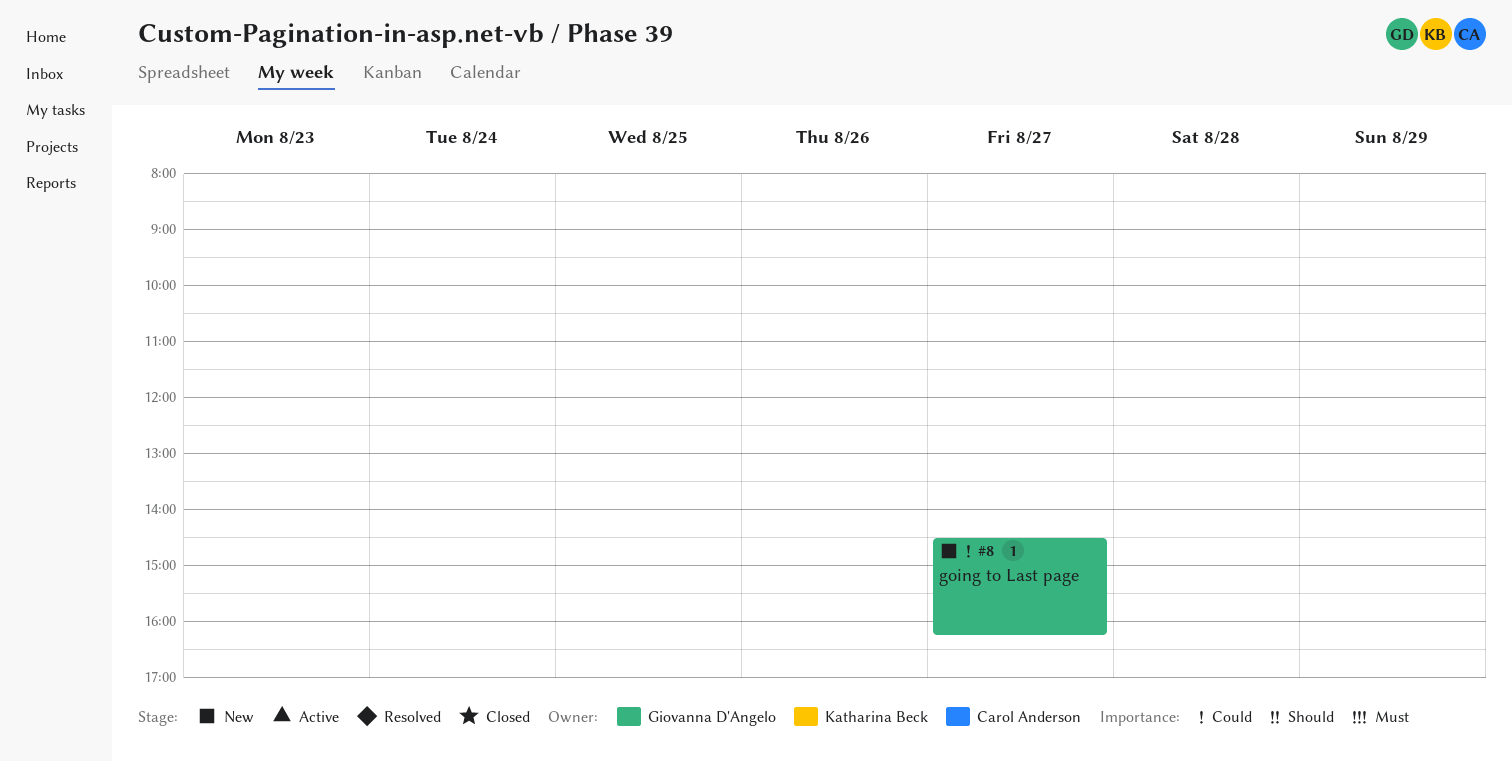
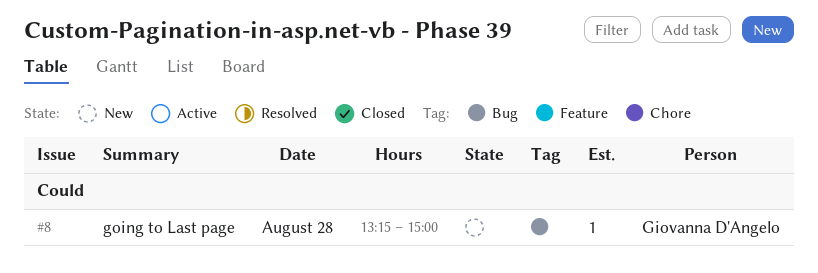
#8, day: Aug 27 -> Aug 28
#8, begins: 14:30 -> 13:15
#8, ends: 16:15 -> 15:00

